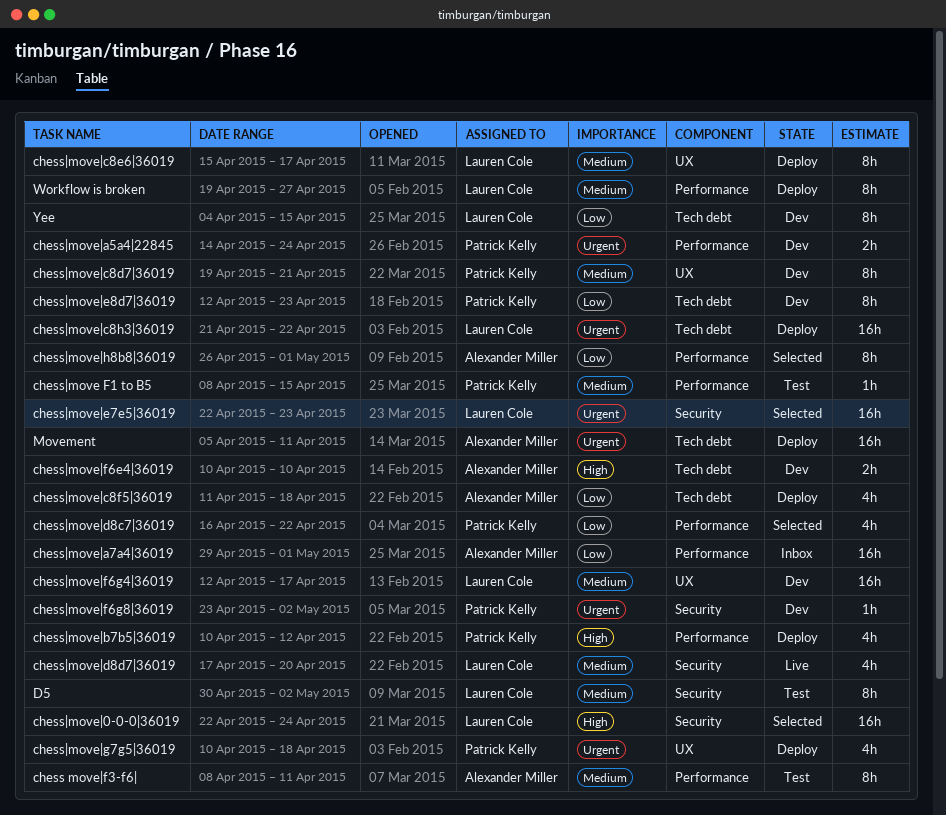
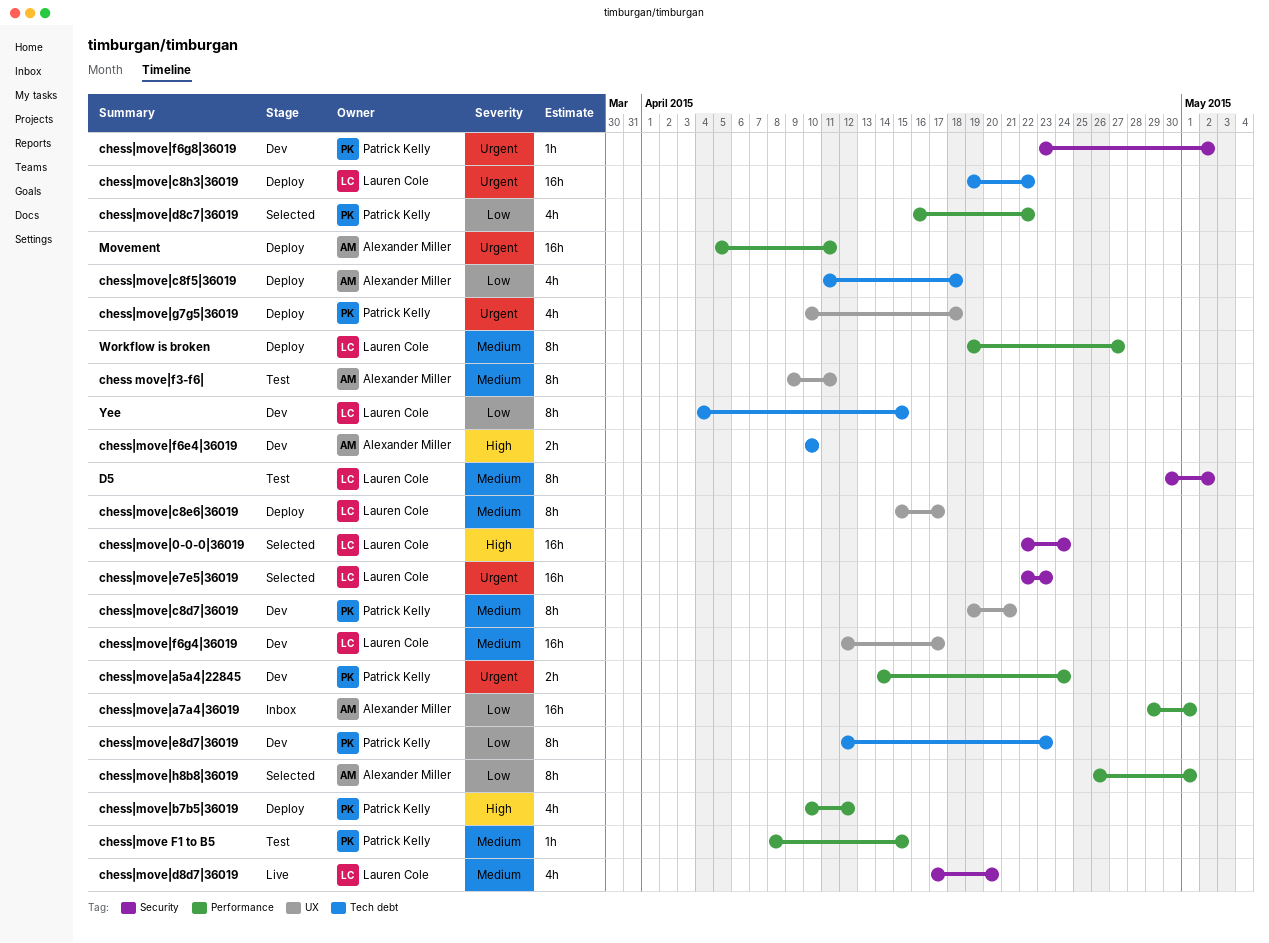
chess move|f3-f6|, label: Performance -> UX
chess move|f3-f6|, start: Apr 8 -> Apr 9
chess|move|c8h3|36019, start: Apr 21 -> Apr 19
Movement, label: Tech debt -> Performance

